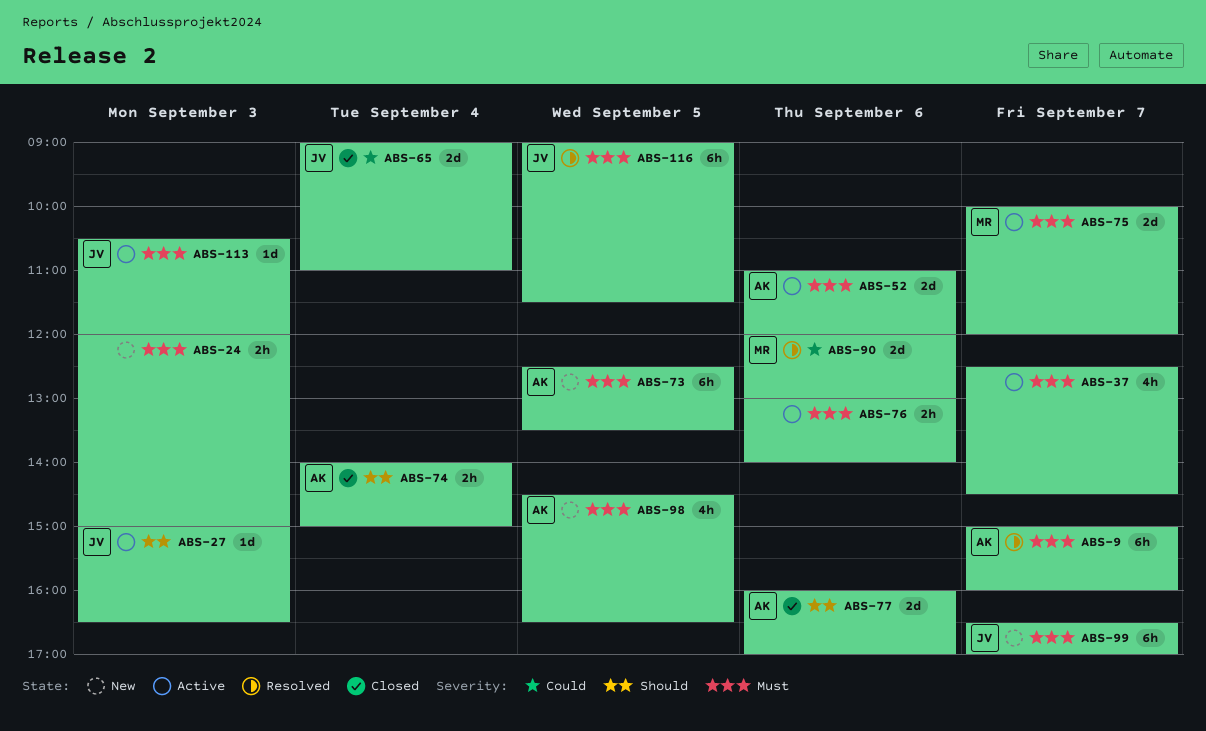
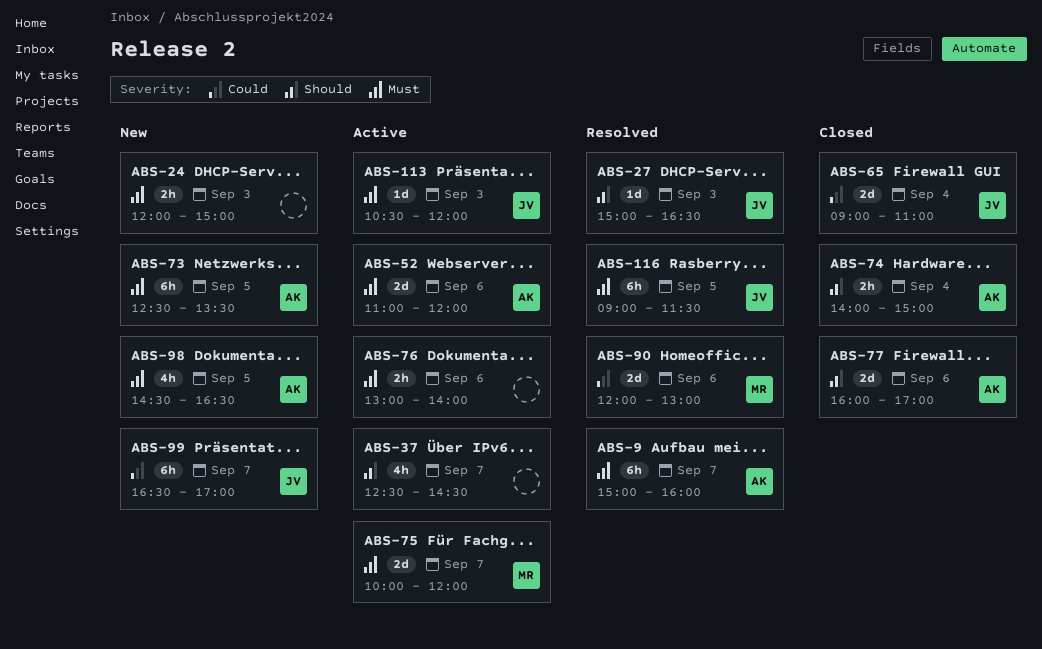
ABS-27, status: Active -> Resolved
ABS-37, priority: Must -> Should
ABS-99, priority: Must -> Could

